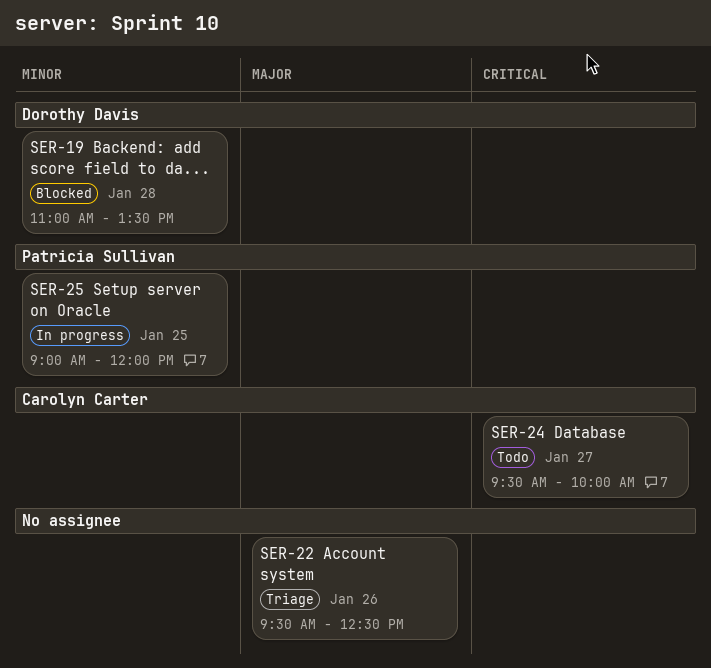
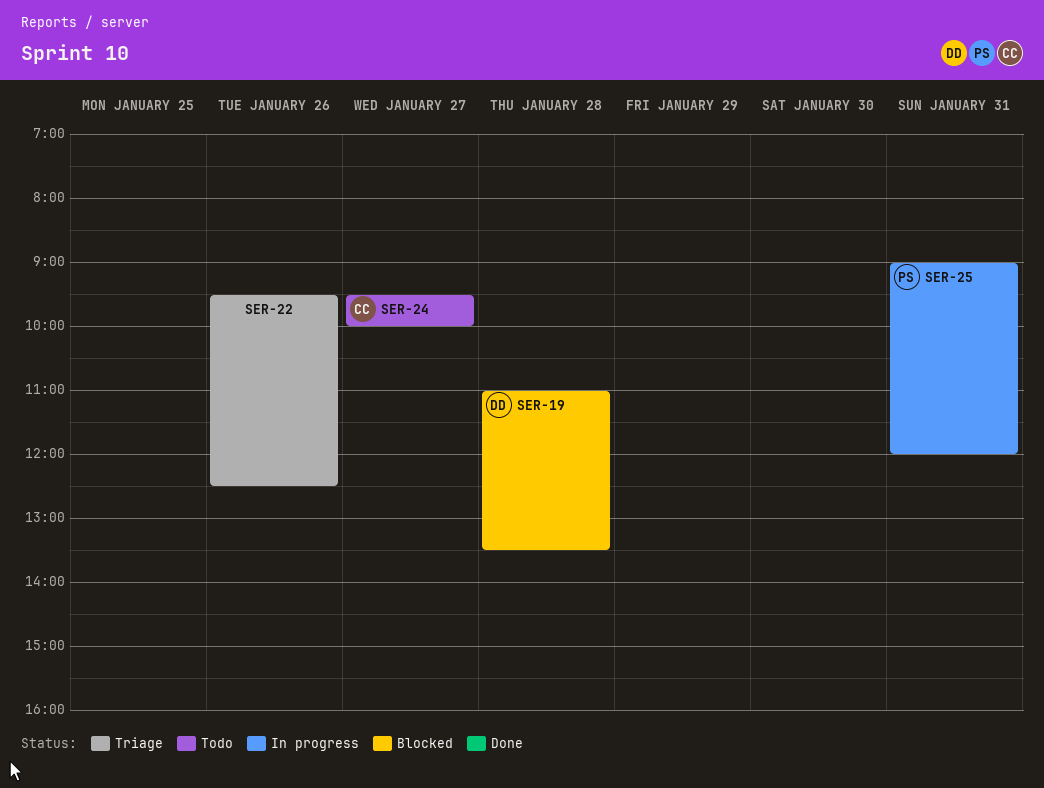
SER-25, day: Jan 25 -> Jan 31

